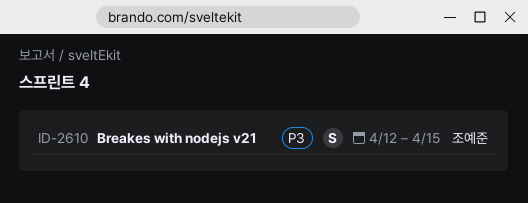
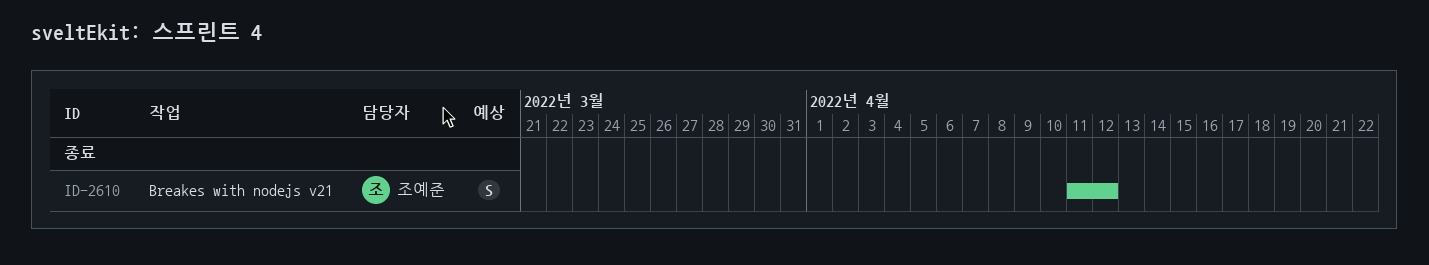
ID-2610, start: Apr 12 -> Apr 11
ID-2610, due: Apr 15 -> Apr 12

